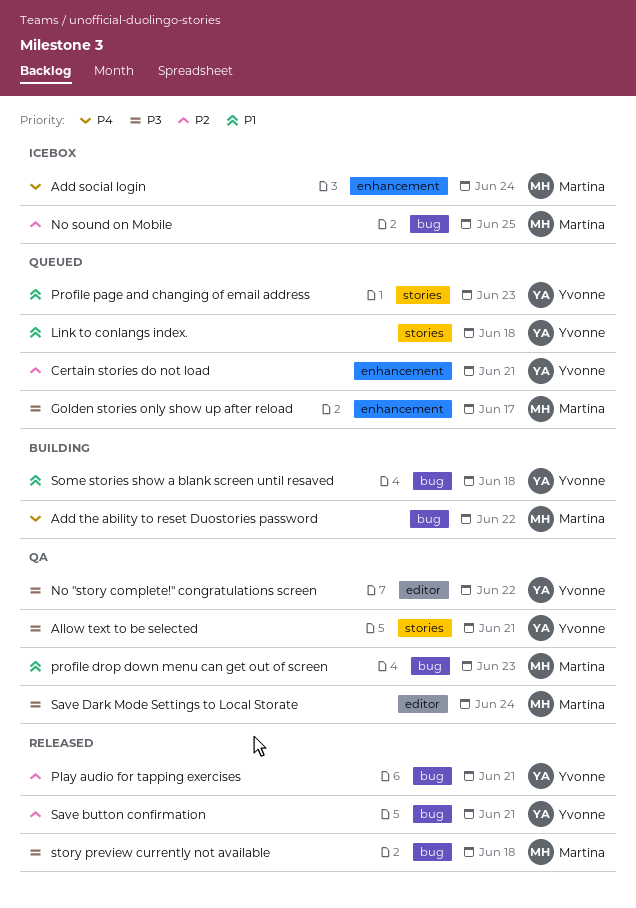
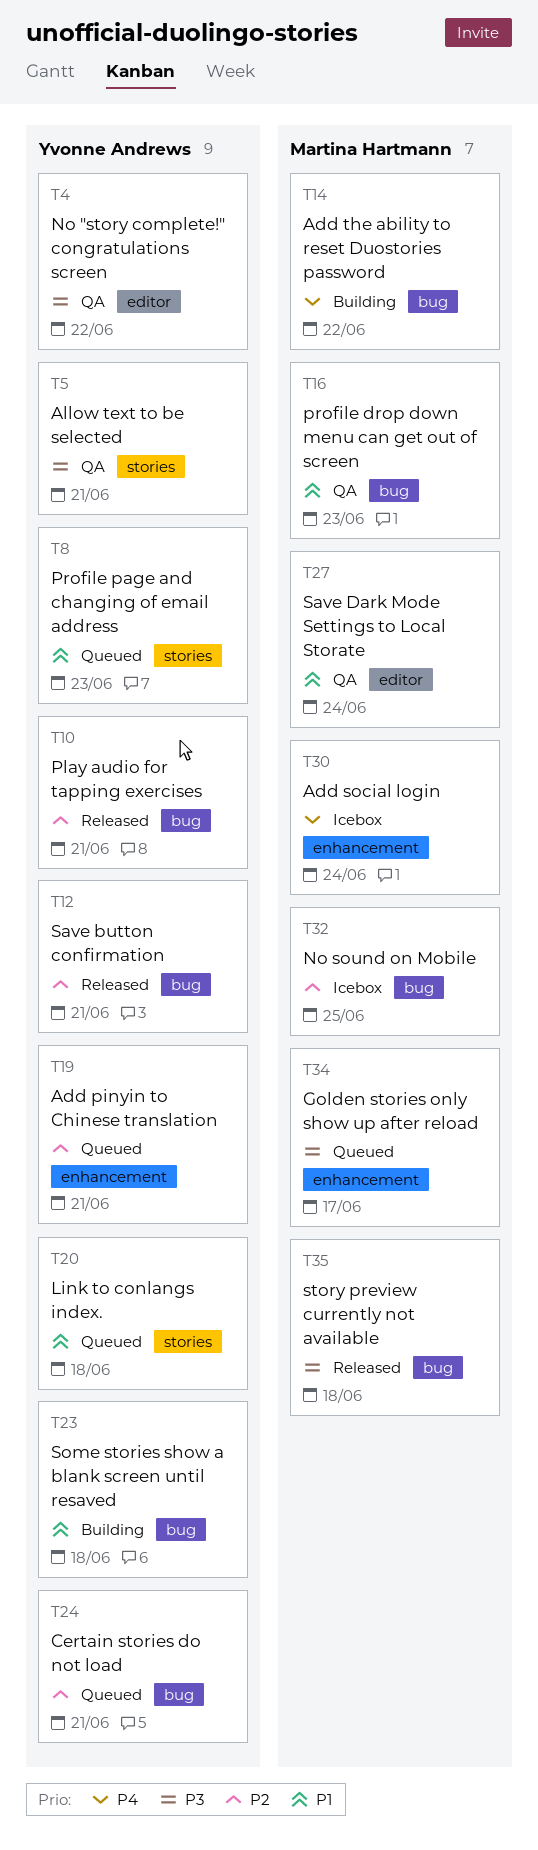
Add pinyin to Chinese translation: none -> present
Certain stories do not load, label: enhancement -> bug
Save Dark Mode Settings to Local Storate, priority: P3 -> P1

